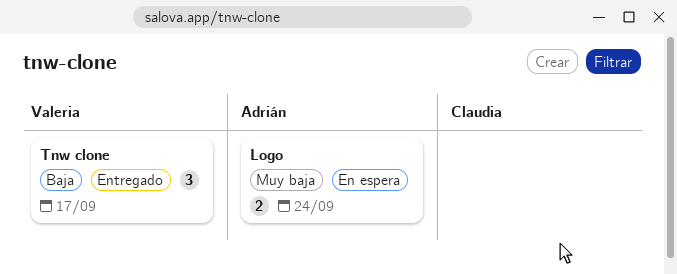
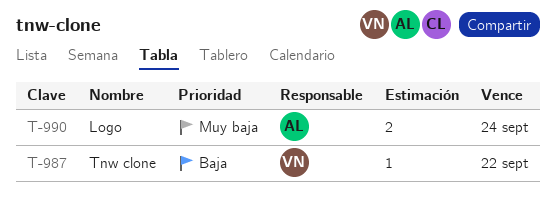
Tnw clone, estimate: 3 -> 1
Tnw clone, due: Sep 17 -> Sep 22

